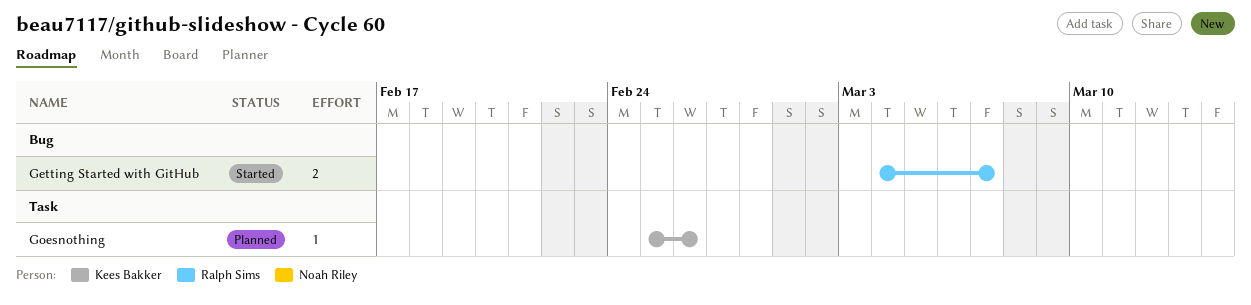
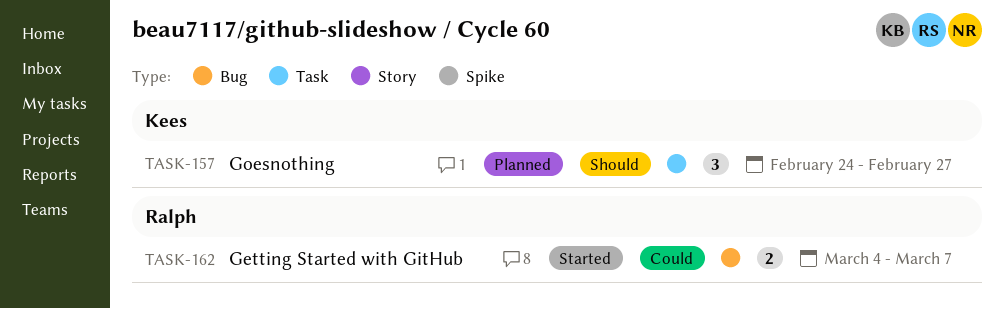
Goesnothing, estimate: 1 -> 3
Goesnothing, start: Feb 25 -> Feb 24
Goesnothing, due: Feb 26 -> Feb 27

